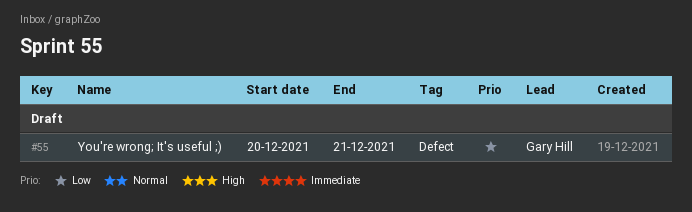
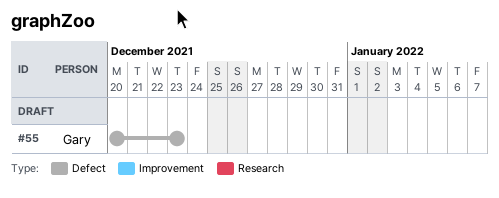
#55, due: Dec 21 -> Dec 23

